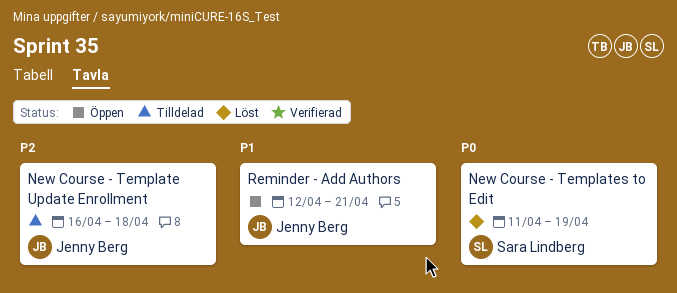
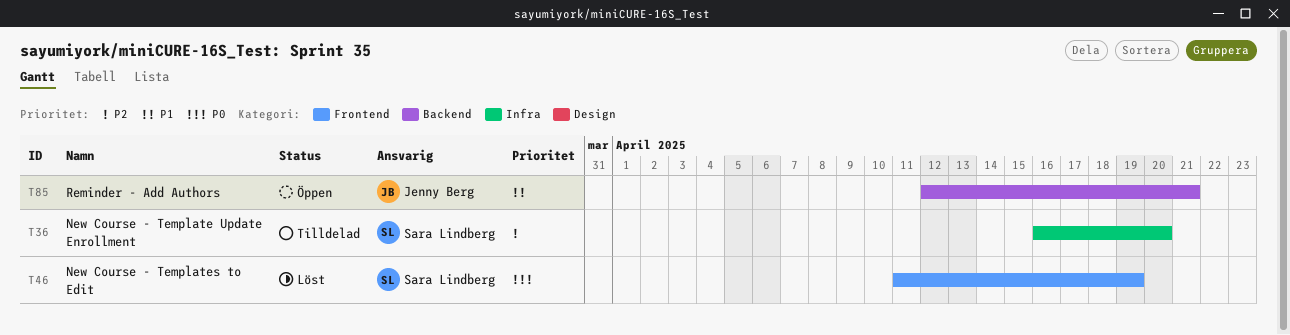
New Course - Template Update Enrollment, owner: Jenny Berg -> Sara Lindberg
New Course - Template Update Enrollment, due: Apr 18 -> Apr 20

